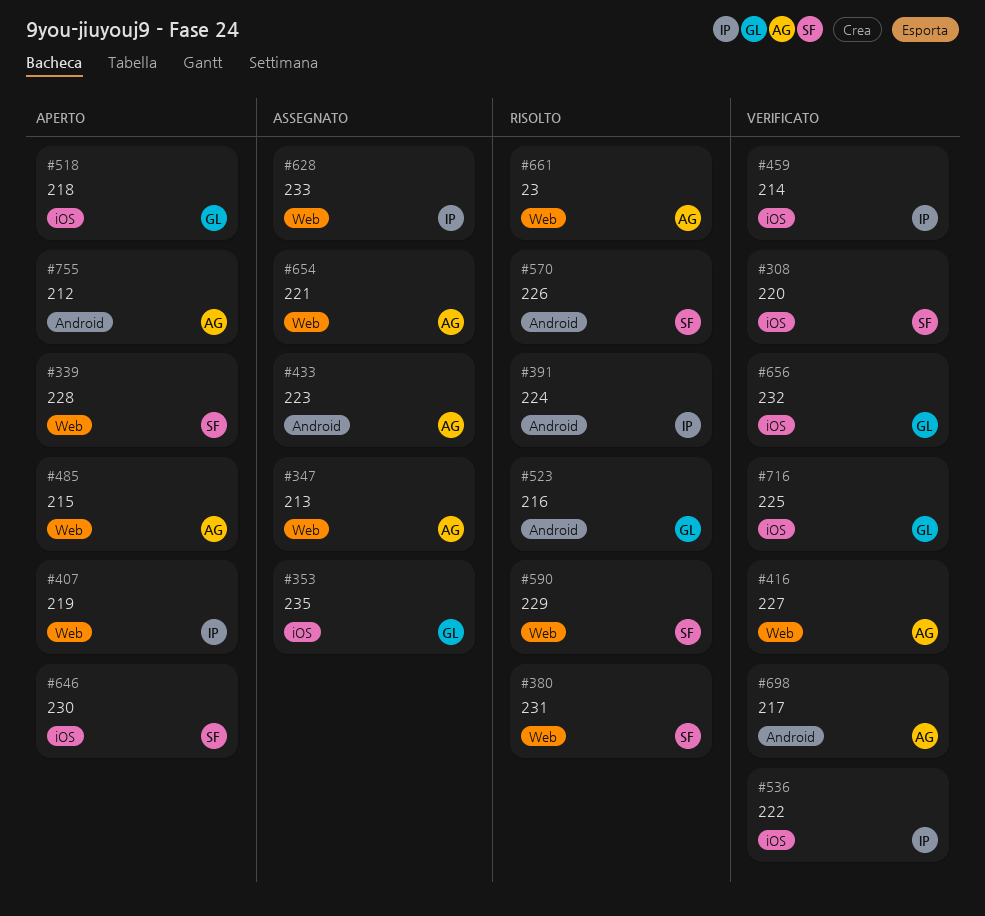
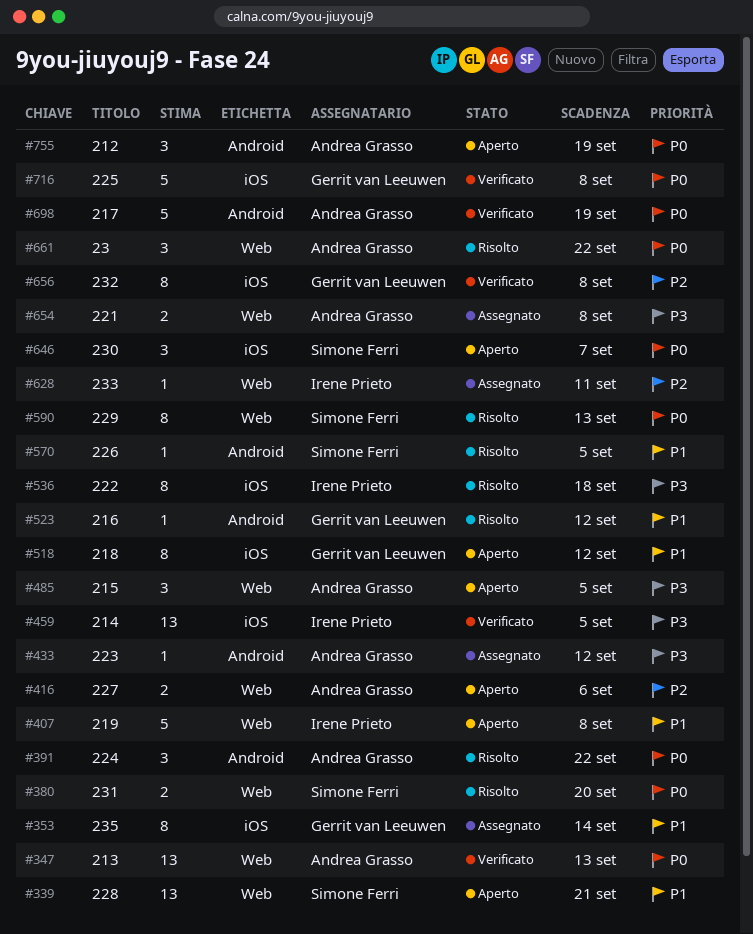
#308: present -> none
#347, status: Assegnato -> Verificato
#391, owner: Irene Prieto -> Andrea Grasso
#416, status: Verificato -> Aperto
#536, status: Verificato -> Risolto

